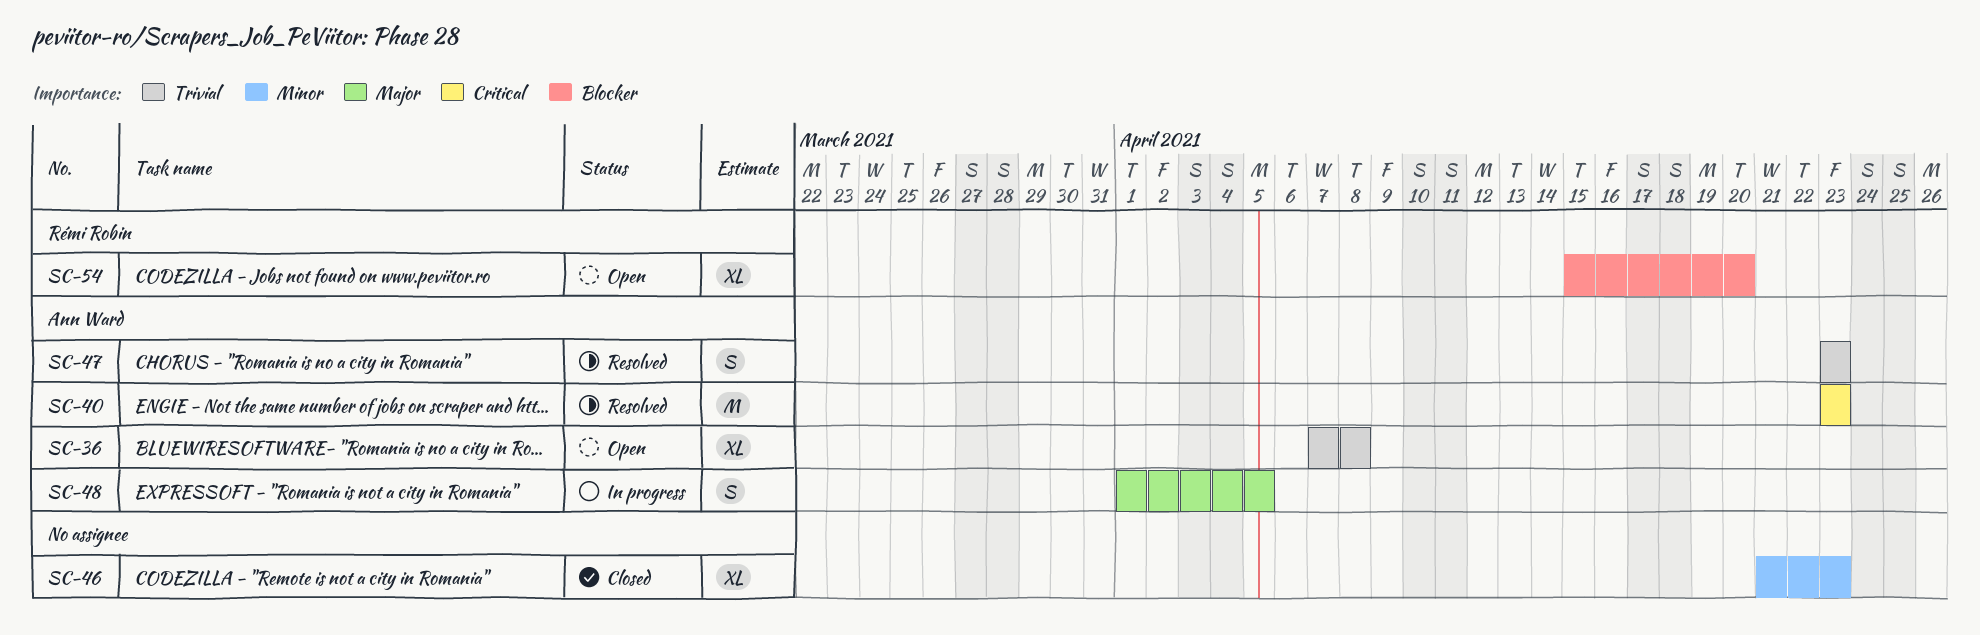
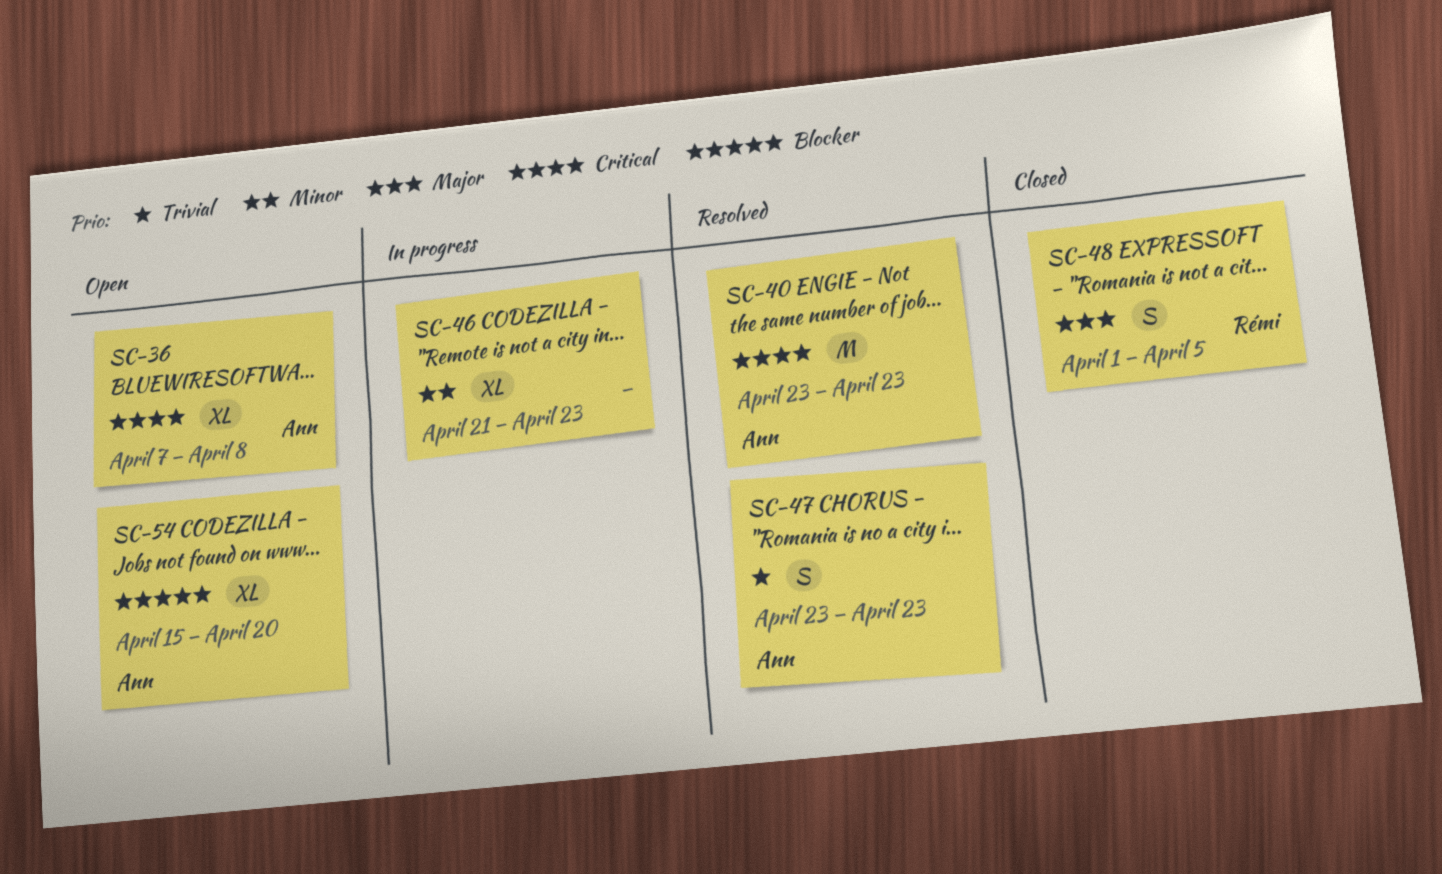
SC-36, priority: Trivial -> Critical
SC-46, status: Closed -> In progress
SC-48, status: In progress -> Closed
SC-48, owner: Ann Ward -> Rémi Robin
SC-54, owner: Rémi Robin -> Ann Ward

